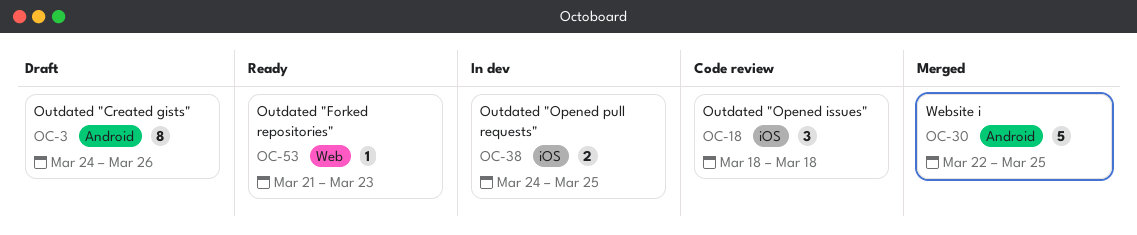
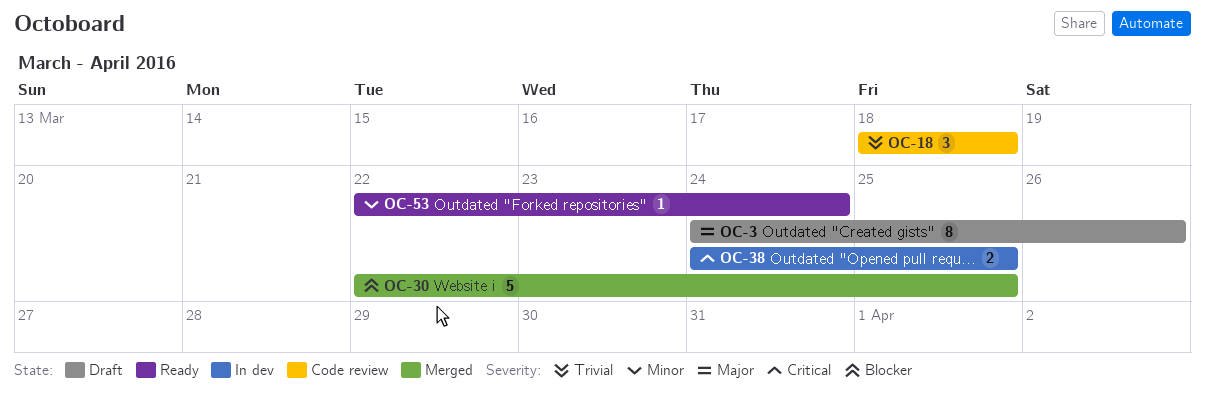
OC-53, start: Mar 21 -> Mar 22
OC-53, due: Mar 23 -> Mar 24

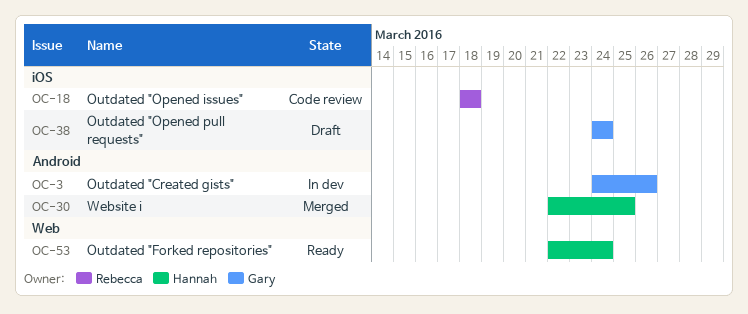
OC-3, status: Draft -> In dev
OC-38, status: In dev -> Draft
OC-38, due: Mar 25 -> Mar 24

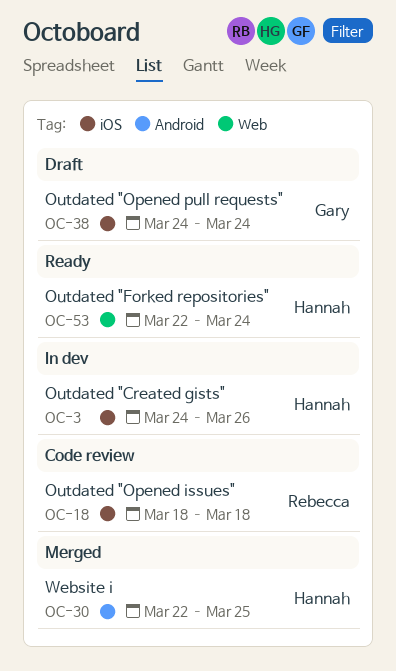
OC-3, owner: Gary -> Hannah
OC-3, label: Android -> iOS

